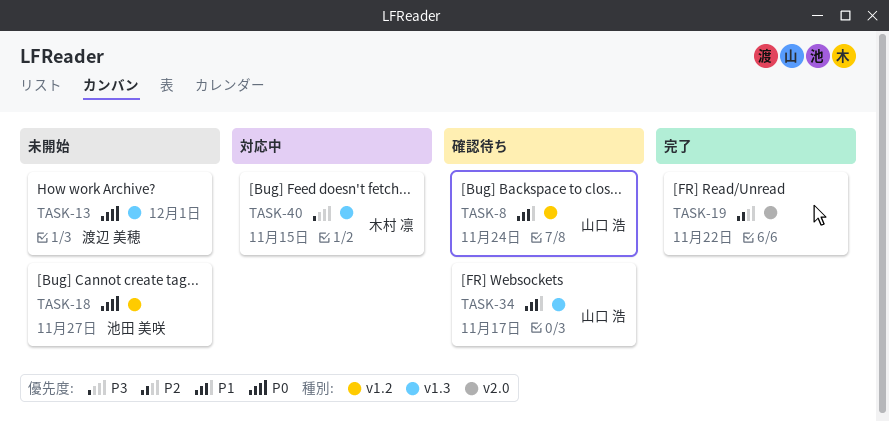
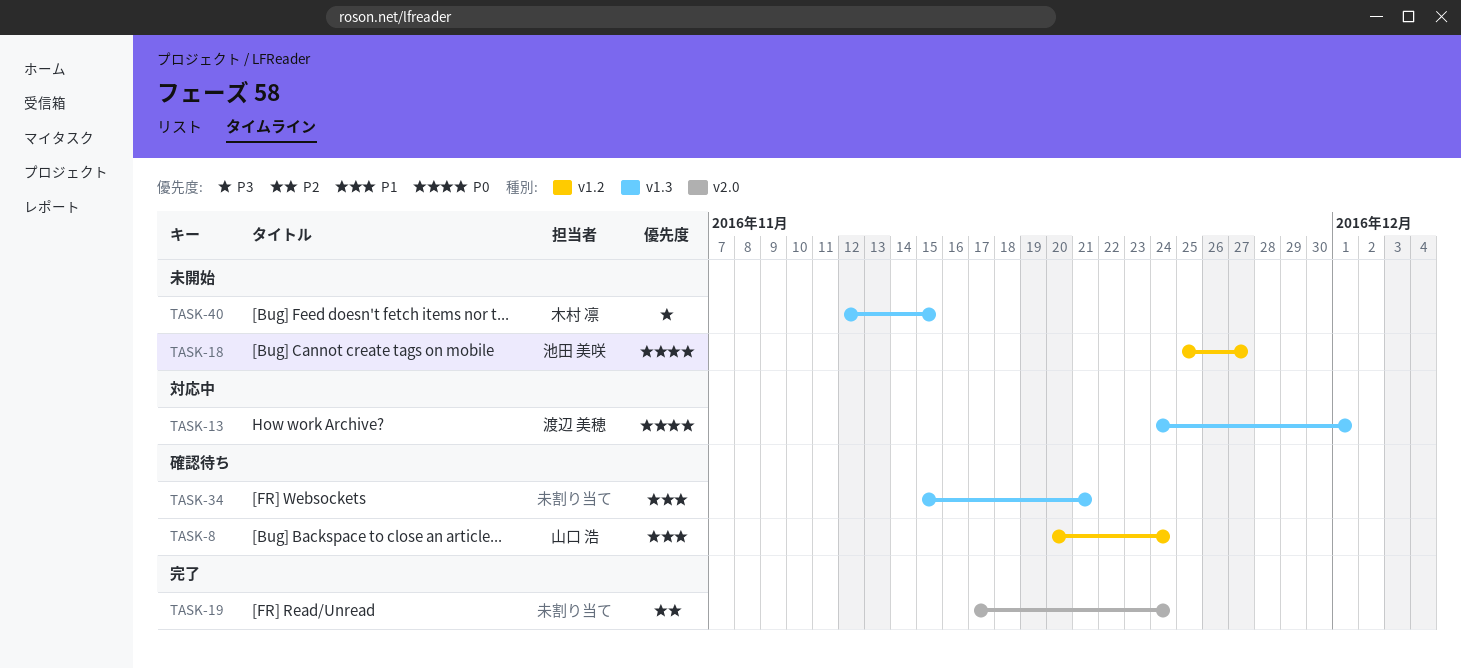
TASK-13, status: 未開始 -> 対応中
TASK-19, due: Nov 22 -> Nov 24
TASK-34, owner: 山口 浩 -> none
TASK-34, due: Nov 17 -> Nov 21
TASK-40, status: 対応中 -> 未開始

